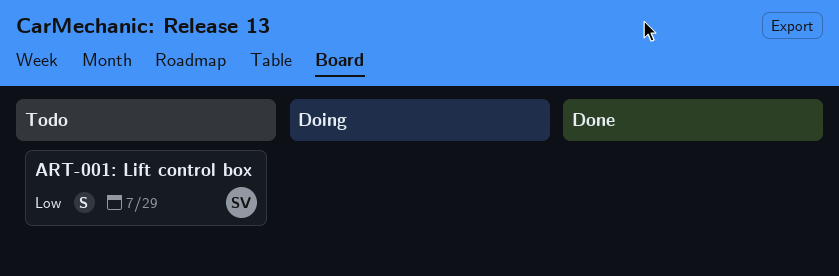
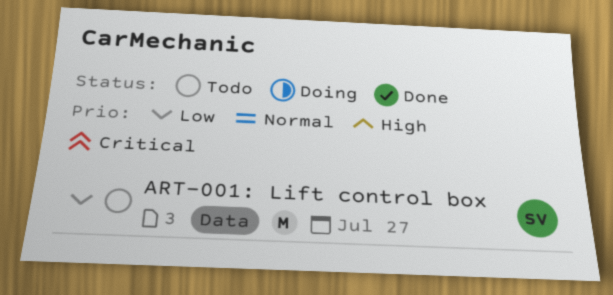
ART-001: Lift control box, estimate: S -> M
ART-001: Lift control box, due: Jul 29 -> Jul 27

